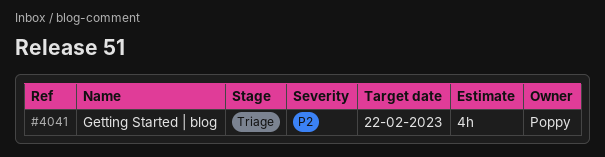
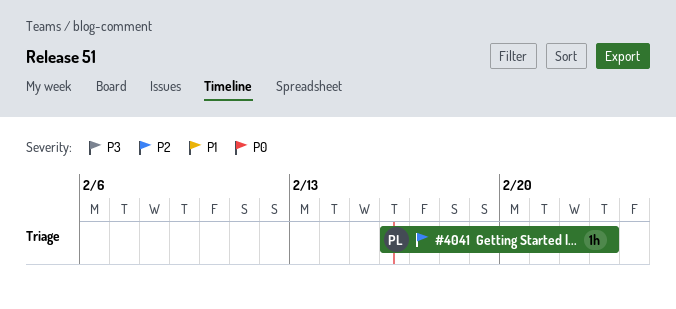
#4041, estimate: 4h -> 1h
#4041, due: Feb 22 -> Feb 23

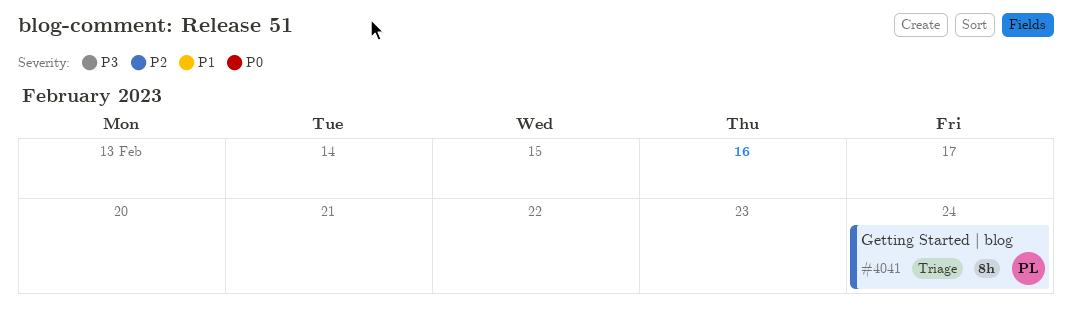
#4041, estimate: 1h -> 8h
#4041, due: Feb 23 -> Feb 24

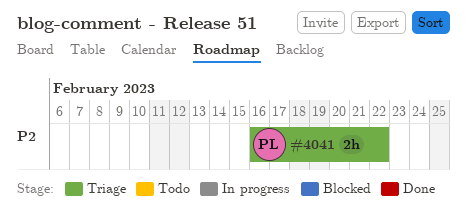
#4041, estimate: 8h -> 2h
#4041, due: Feb 24 -> Feb 22

